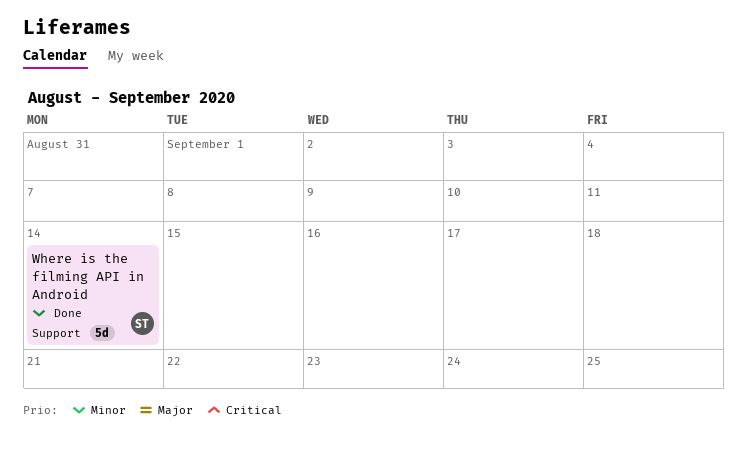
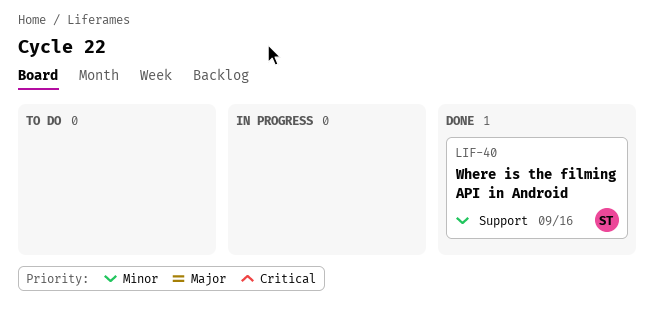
Where is the filming API in Android, due: Sep 14 -> Sep 16

